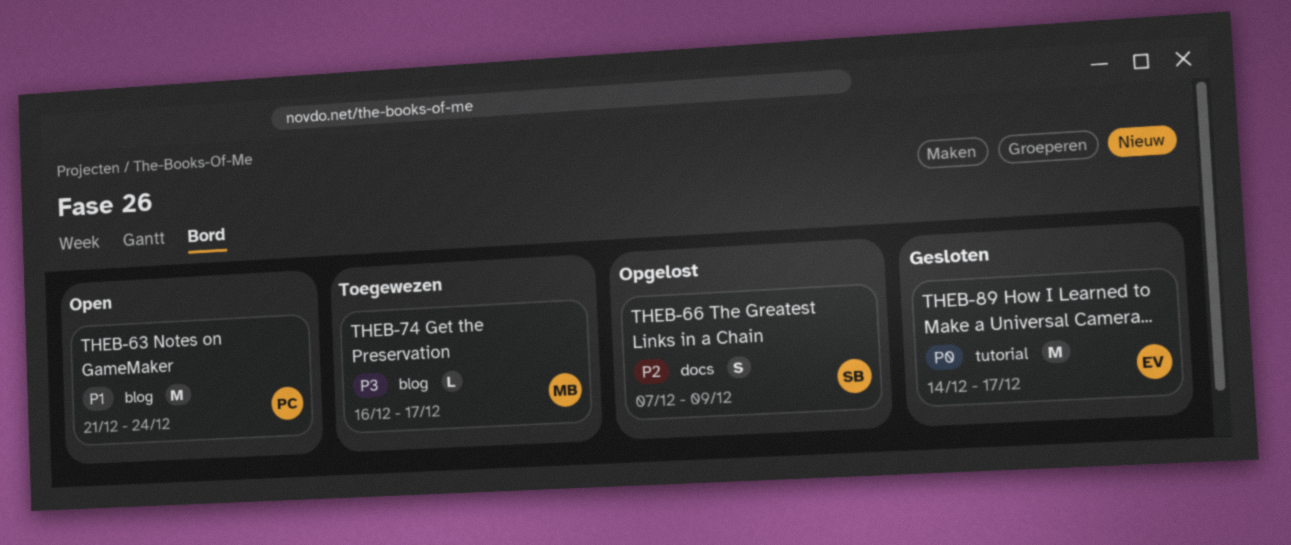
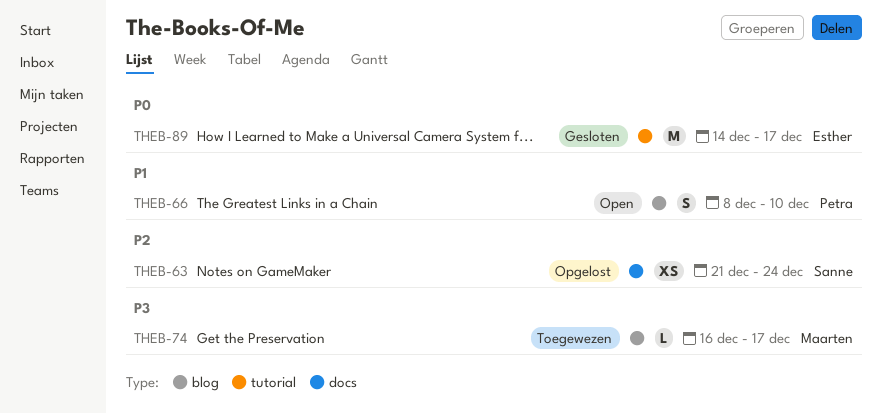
THEB-63, status: Open -> Opgelost
THEB-63, owner: Petra -> Sanne
THEB-63, priority: P1 -> P2
THEB-63, label: blog -> docs
THEB-63, estimate: M -> XS
THEB-66, status: Opgelost -> Open
THEB-66, owner: Sanne -> Petra
THEB-66, priority: P2 -> P1
THEB-66, label: docs -> blog
THEB-66, start: Dec 7 -> Dec 8
THEB-66, due: Dec 9 -> Dec 10

